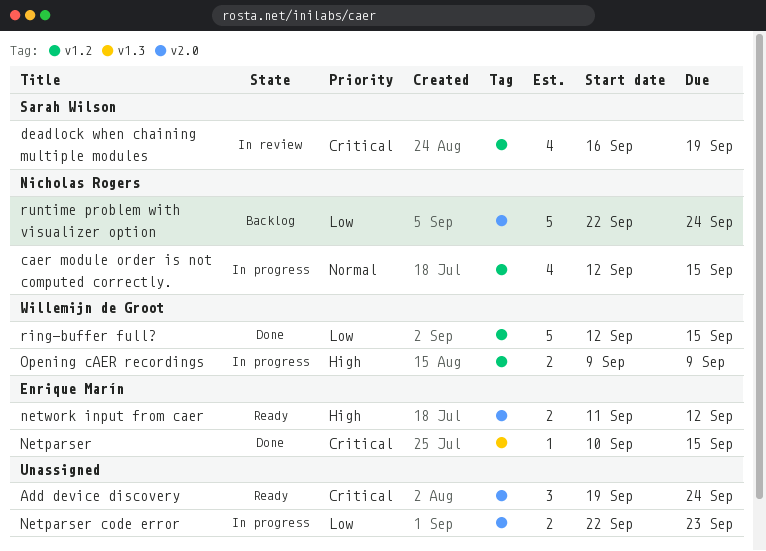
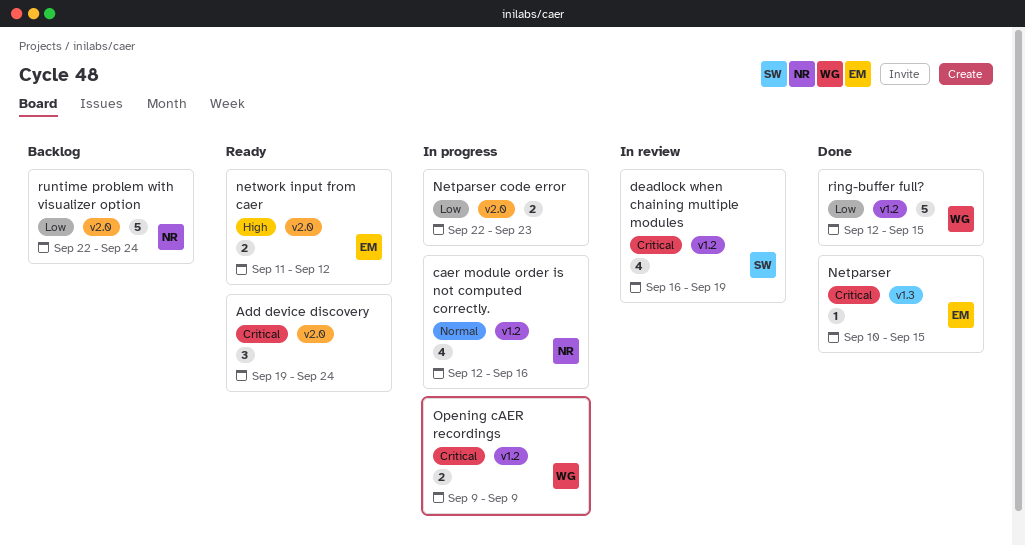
caer module order is not computed correctly., due: Sep 15 -> Sep 16
Opening cAER recordings, priority: High -> Critical

